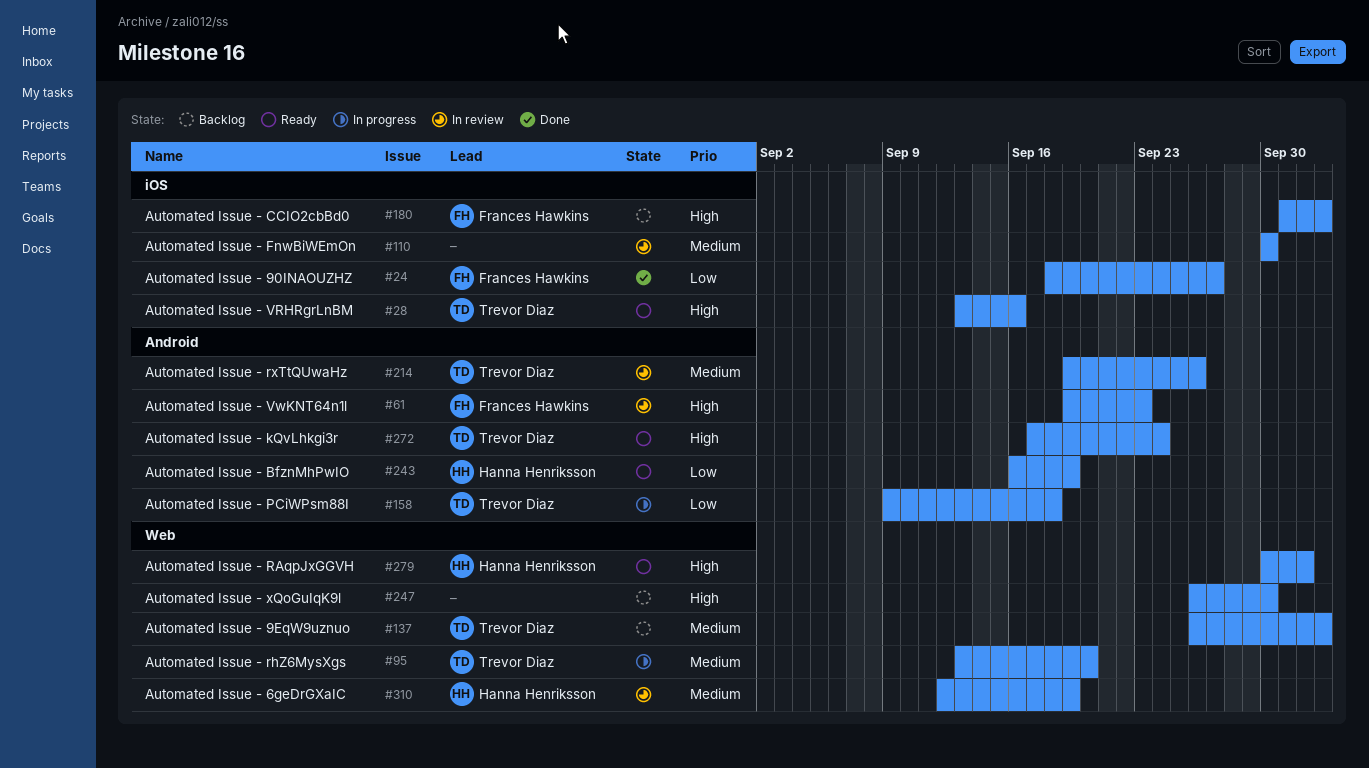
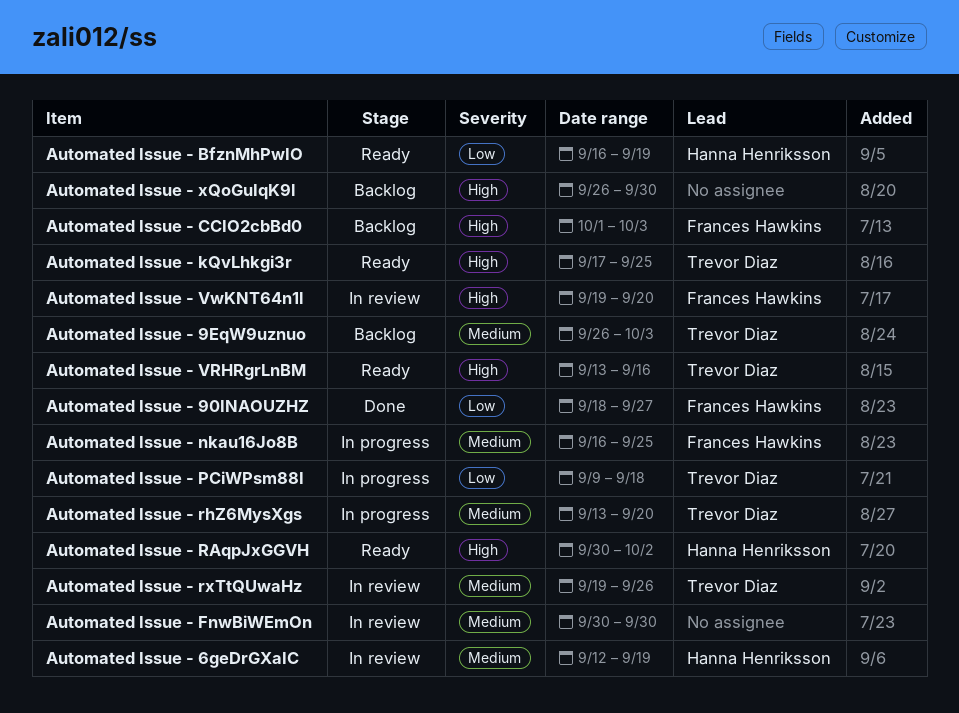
Automated Issue - kQvLhkgi3r, due: Sep 24 -> Sep 25
Automated Issue - nkau16Jo8B: none -> present
Automated Issue - VwKNT64n1l, due: Sep 23 -> Sep 20

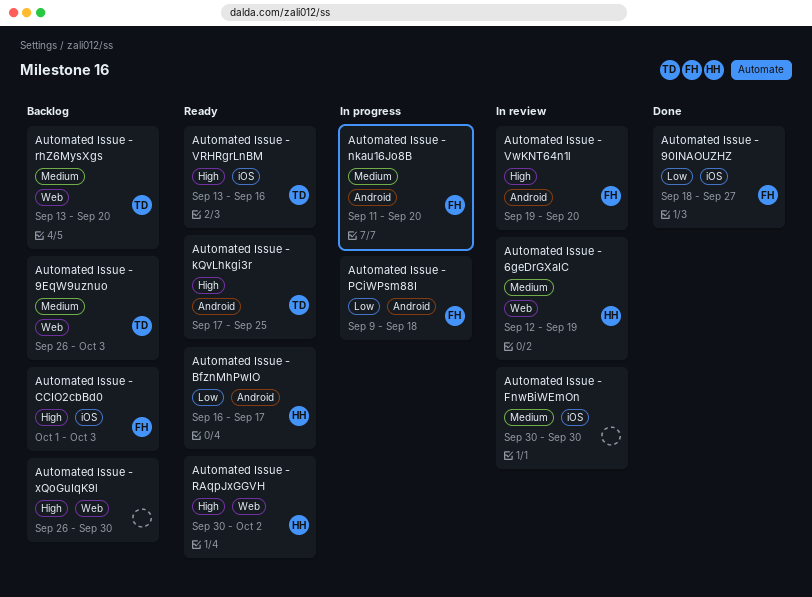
Automated Issue - BfznMhPwIO, due: Sep 19 -> Sep 17
Automated Issue - nkau16Jo8B, start: Sep 16 -> Sep 11
Automated Issue - nkau16Jo8B, due: Sep 25 -> Sep 20
Automated Issue - PCiWPsm88I, owner: Trevor Diaz -> Frances Hawkins
Automated Issue - rhZ6MysXgs, status: In progress -> Backlog
Automated Issue - rxTtQUwaHz: present -> none

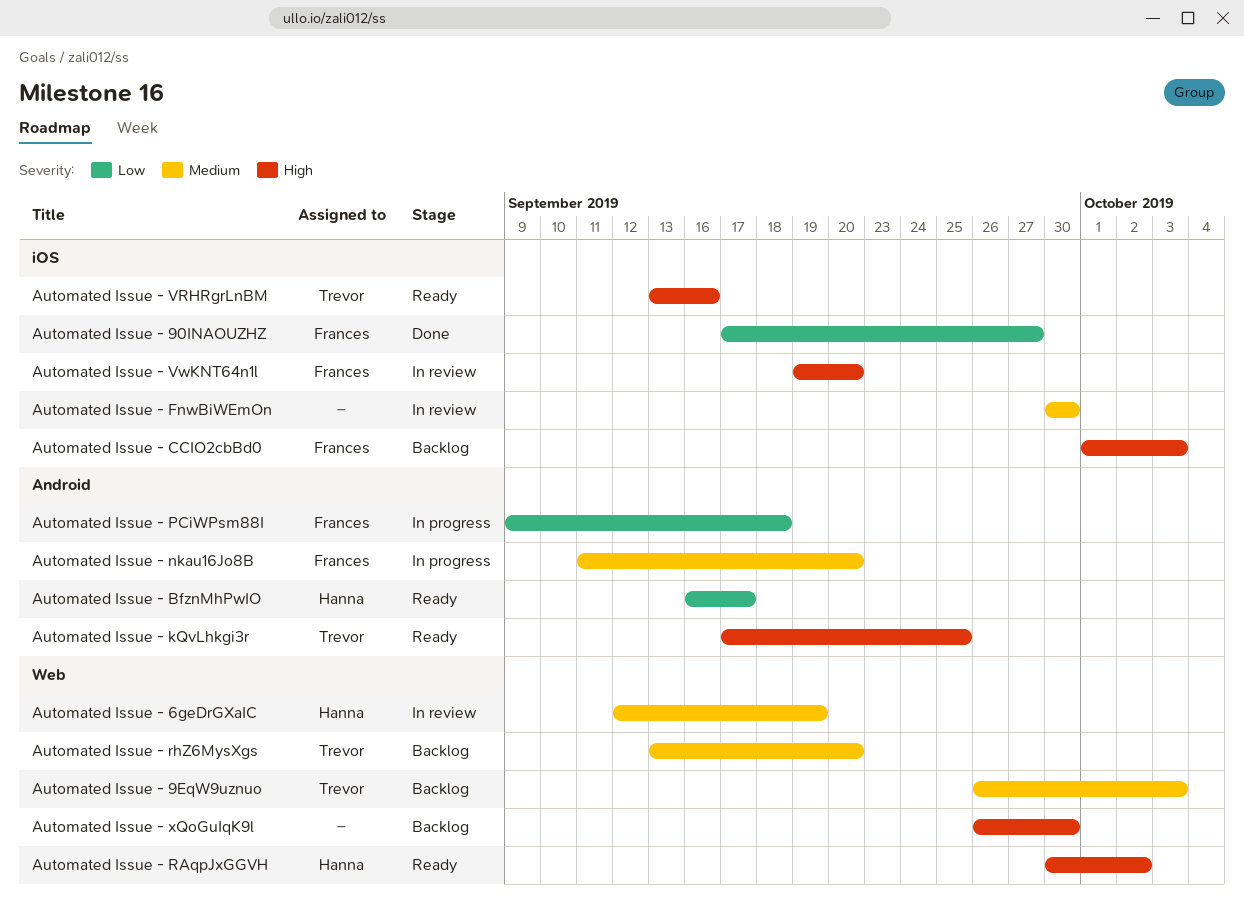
Automated Issue - 90INAOUZHZ, start: Sep 18 -> Sep 17
Automated Issue - VwKNT64n1l, label: Android -> iOS

